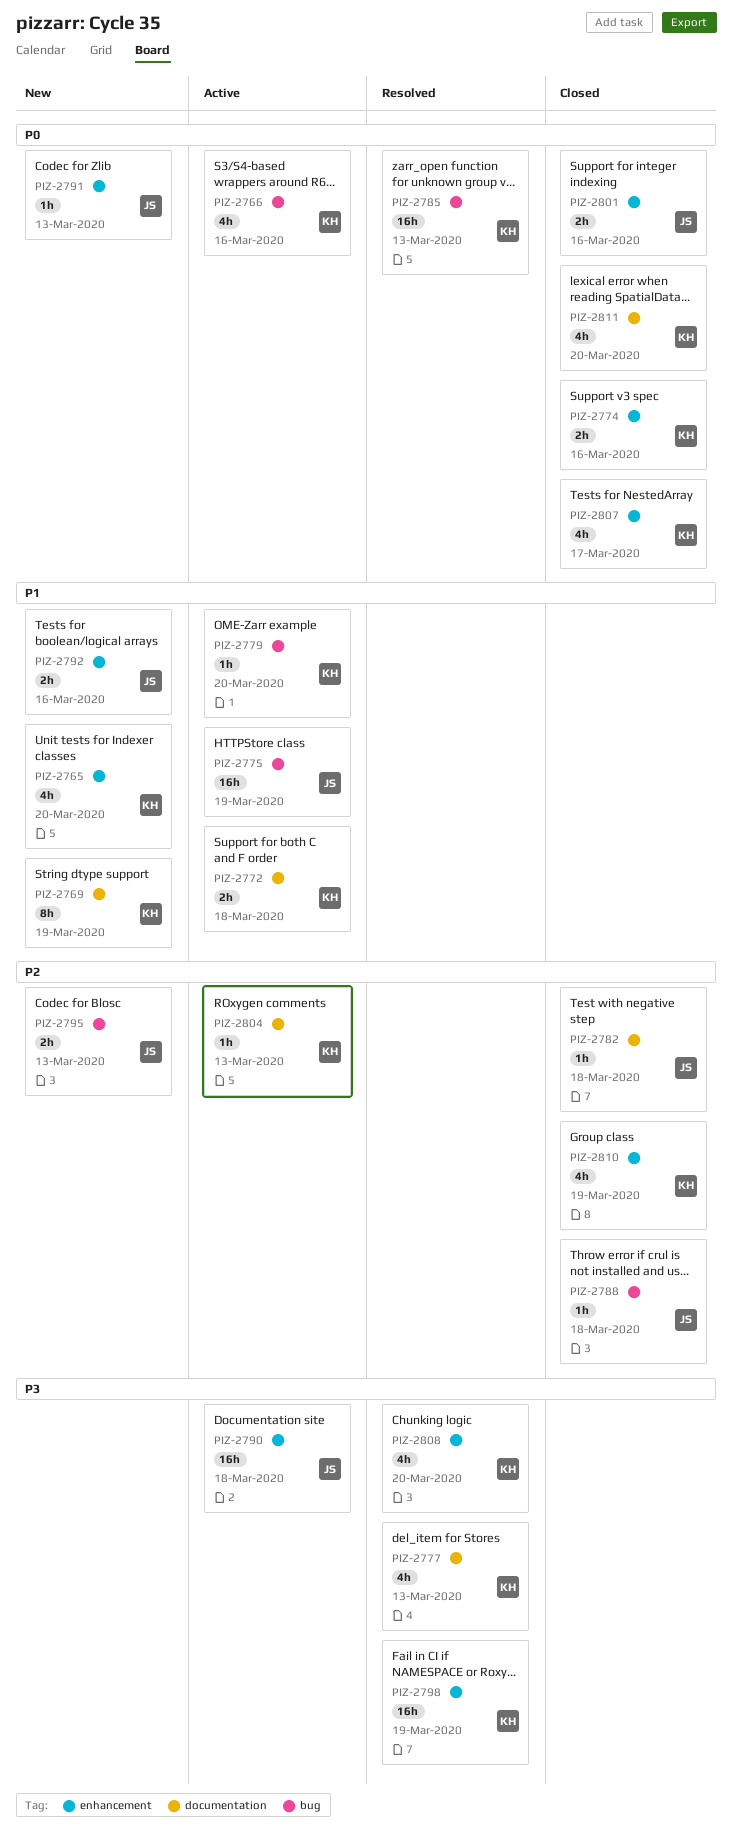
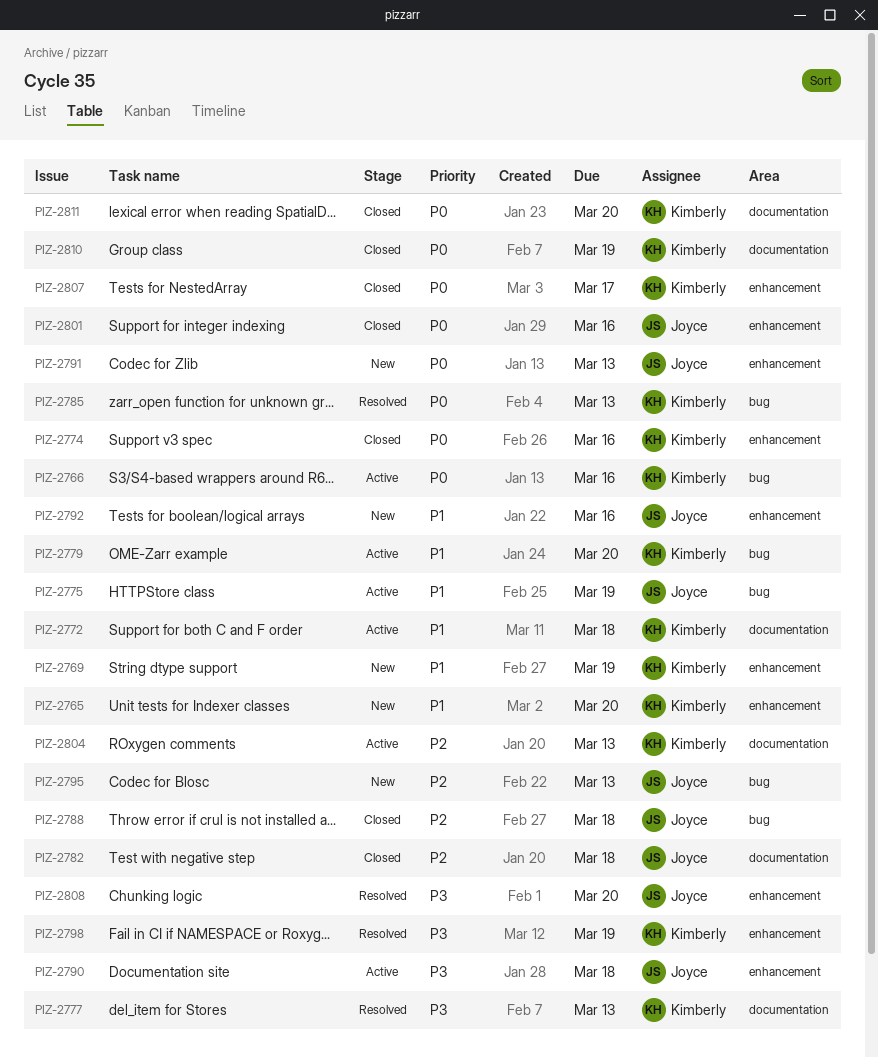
PIZ-2769, label: documentation -> enhancement
PIZ-2808, owner: Kimberly -> Joyce
PIZ-2810, priority: P2 -> P0
PIZ-2810, label: enhancement -> documentation

